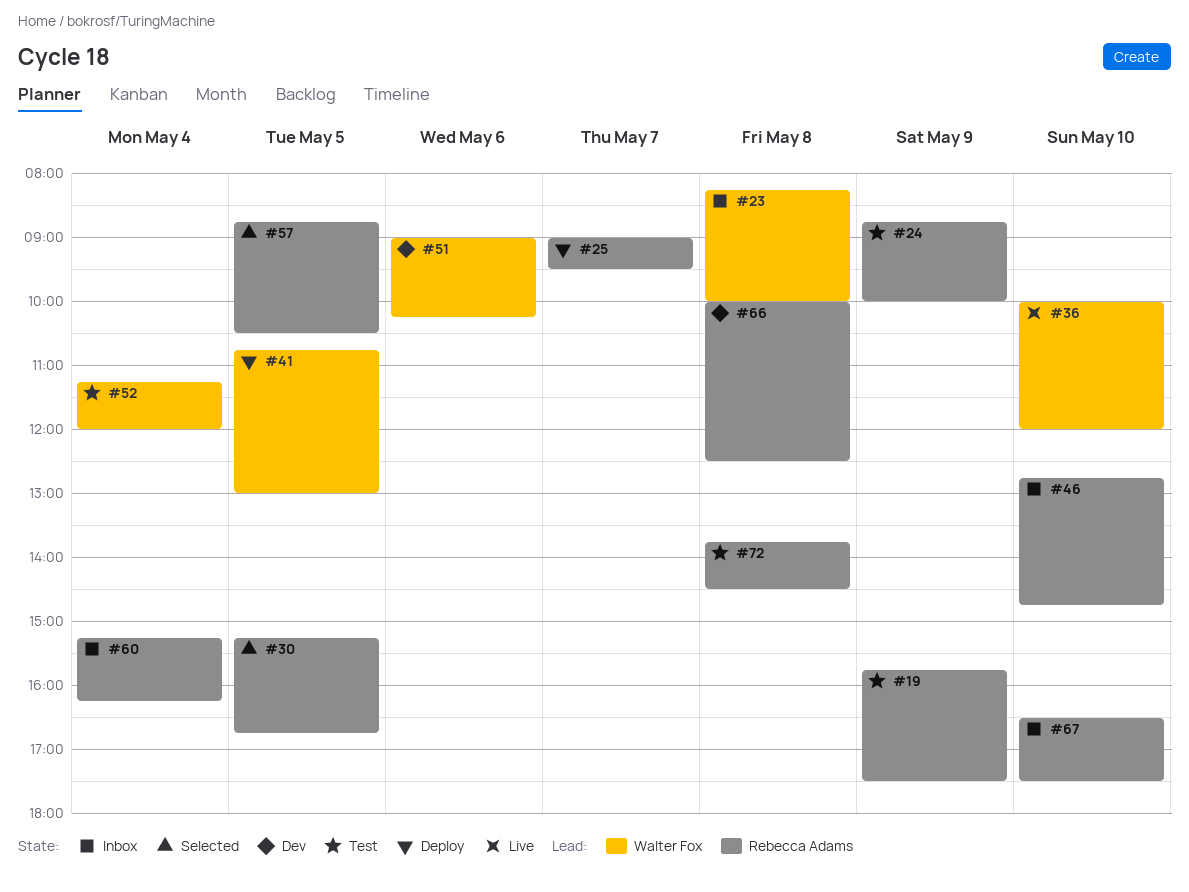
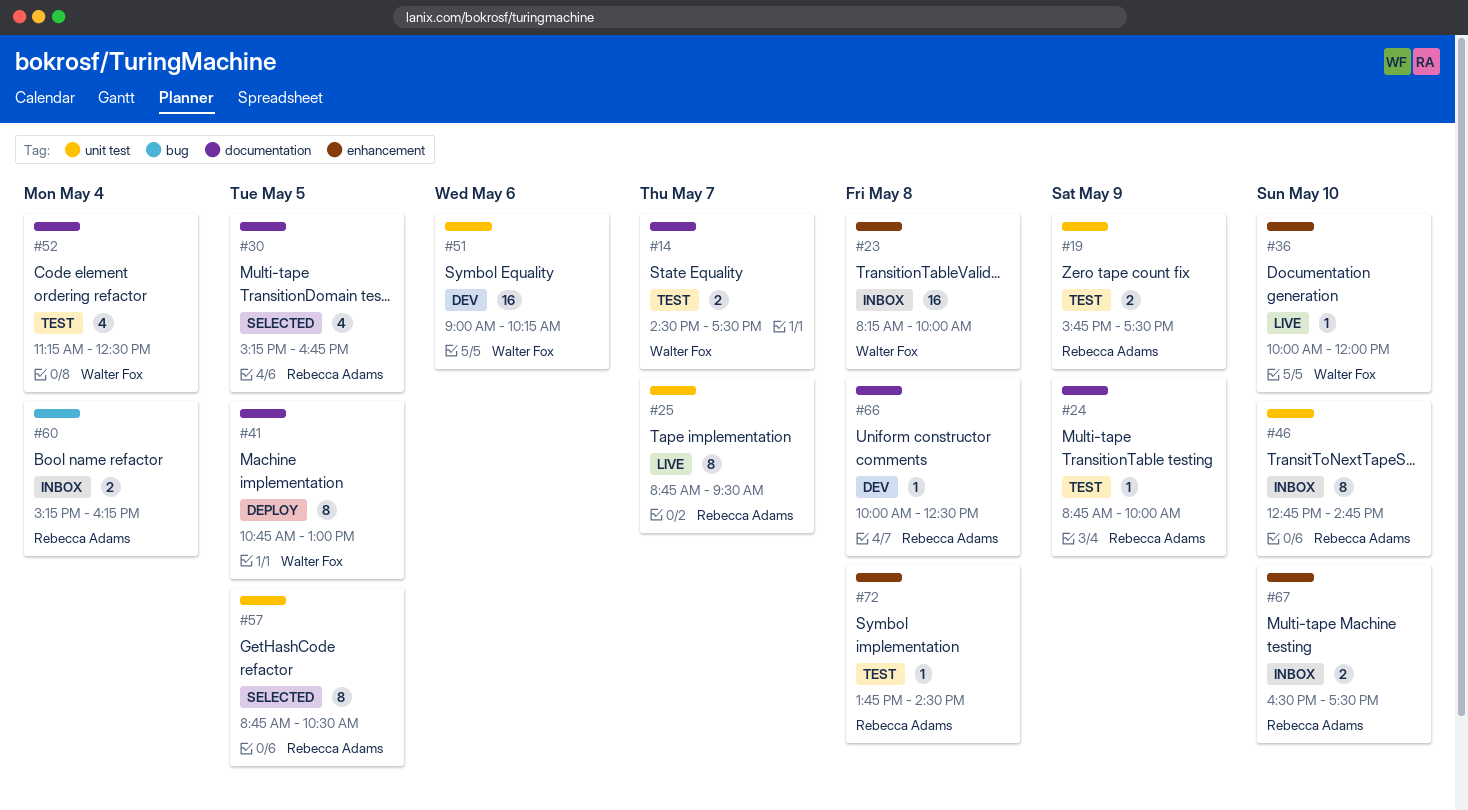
#14: none -> present
#25, status: Deploy -> Live
#25, begins: 09:00 -> 08:45
#52, ends: 12:00 -> 12:30

